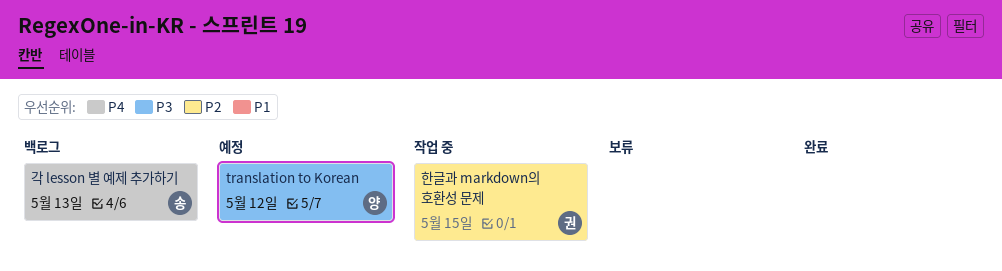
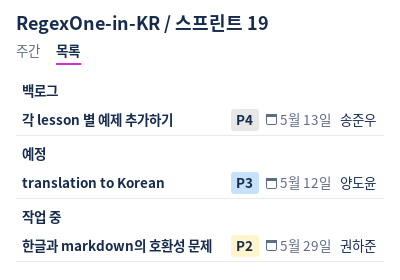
한글과 markdown의 호환성 문제, due: May 15 -> May 29

